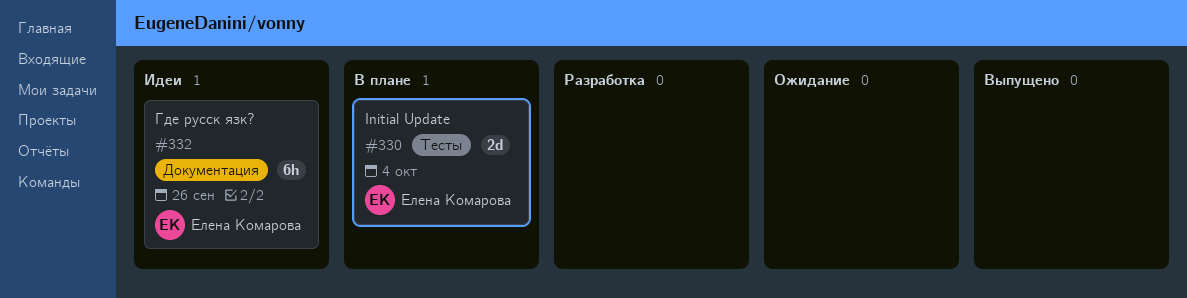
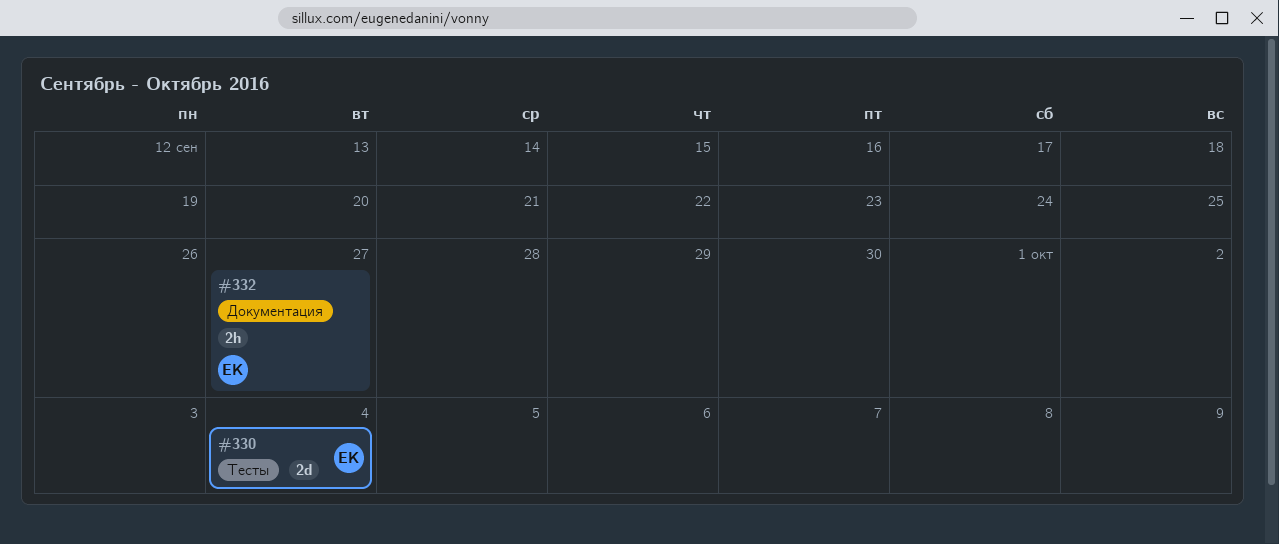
#332, estimate: 6h -> 2h
#332, due: Sep 26 -> Sep 27

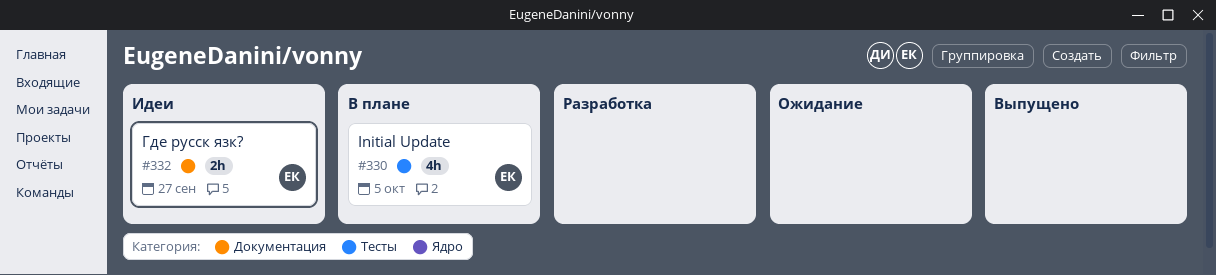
#330, estimate: 2d -> 4h
#330, due: Oct 4 -> Oct 5

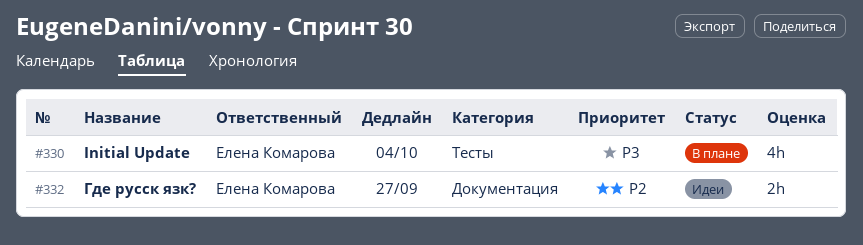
#330, due: Oct 5 -> Oct 4

